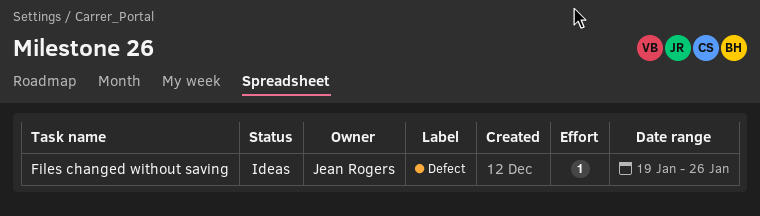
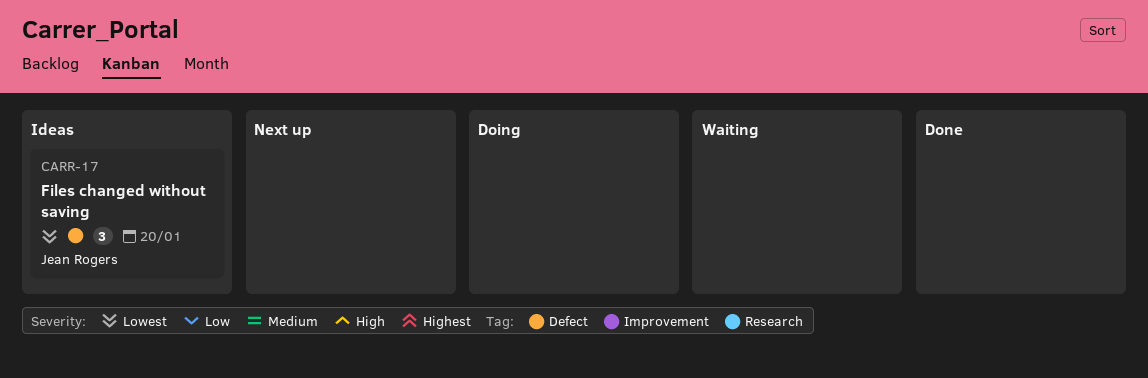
Files changed without saving, estimate: 1 -> 3
Files changed without saving, due: Jan 26 -> Jan 20

